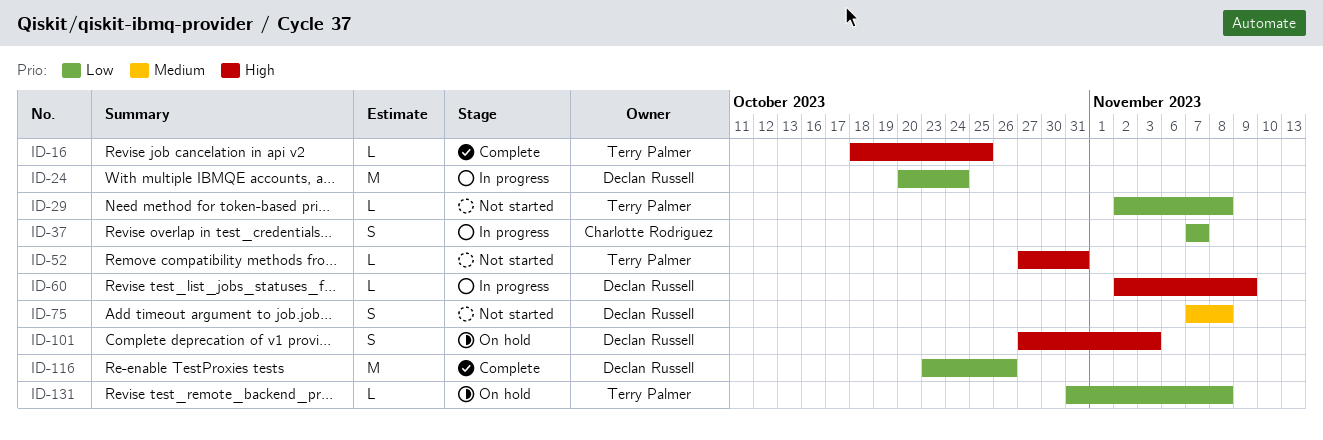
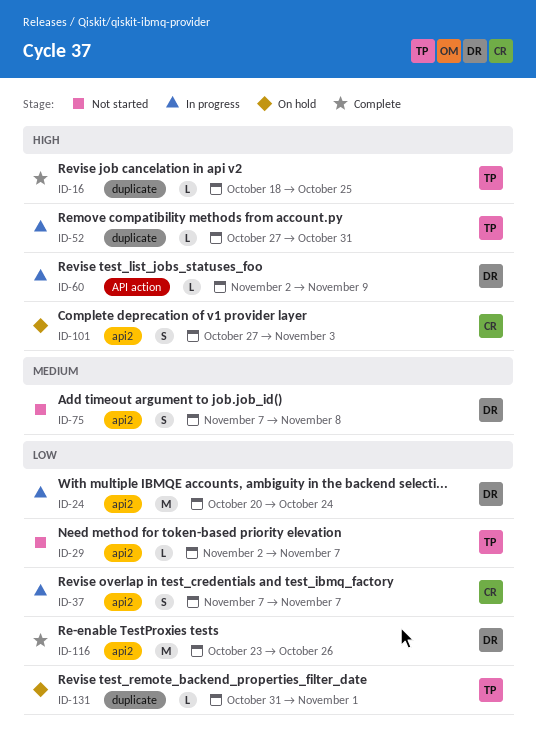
ID-29, due: Nov 8 -> Nov 7
ID-52, status: Not started -> In progress
ID-101, owner: Declan Russell -> Charlotte Rodriguez
ID-131, due: Nov 8 -> Nov 1

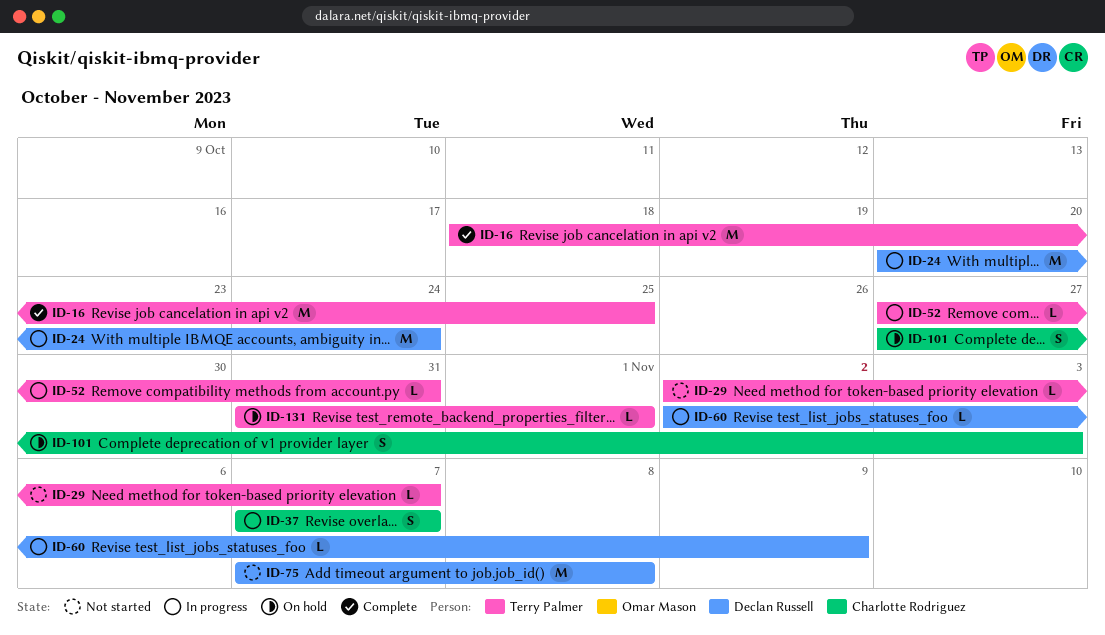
ID-16, estimate: L -> M
ID-75, estimate: S -> M
ID-116: present -> none

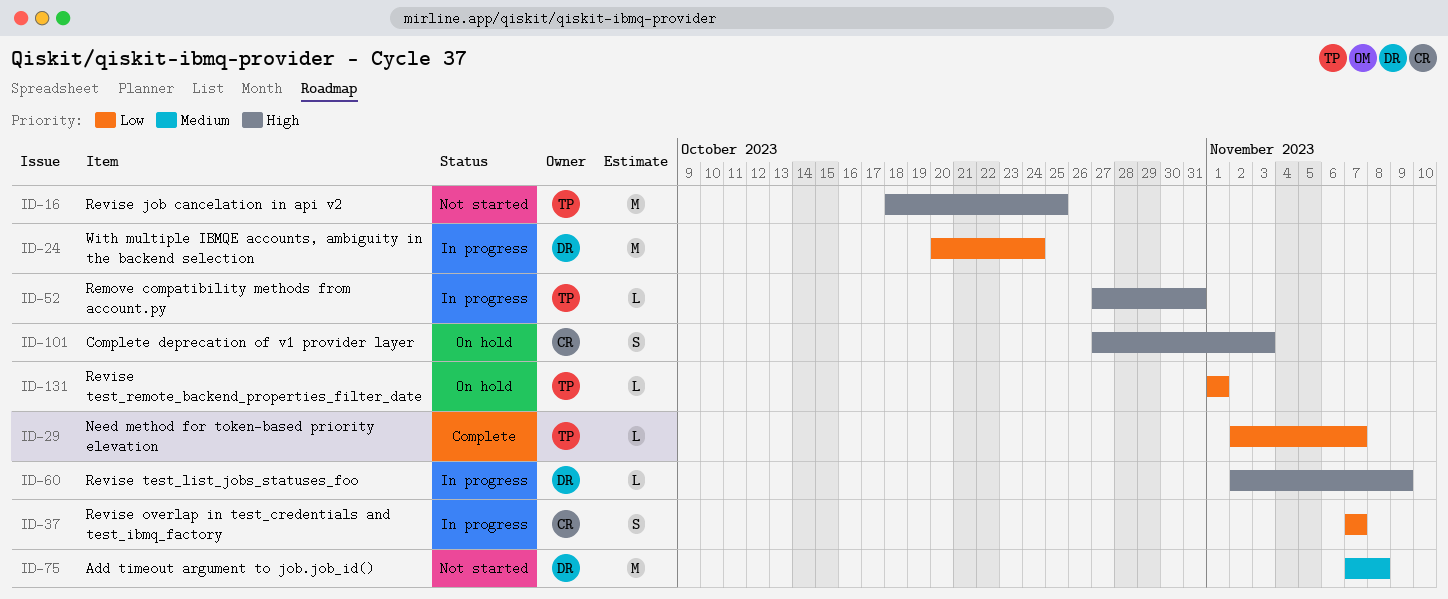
ID-16, status: Complete -> Not started
ID-29, status: Not started -> Complete
ID-131, start: Oct 31 -> Nov 1

